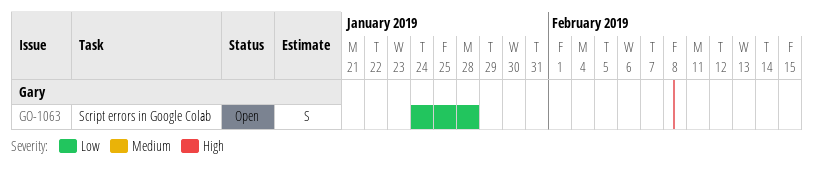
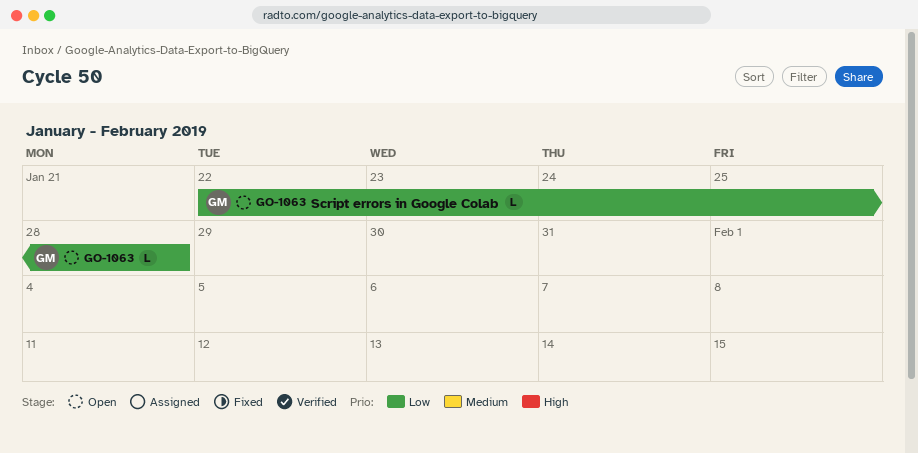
GO-1063, estimate: S -> L
GO-1063, start: Jan 24 -> Jan 22

